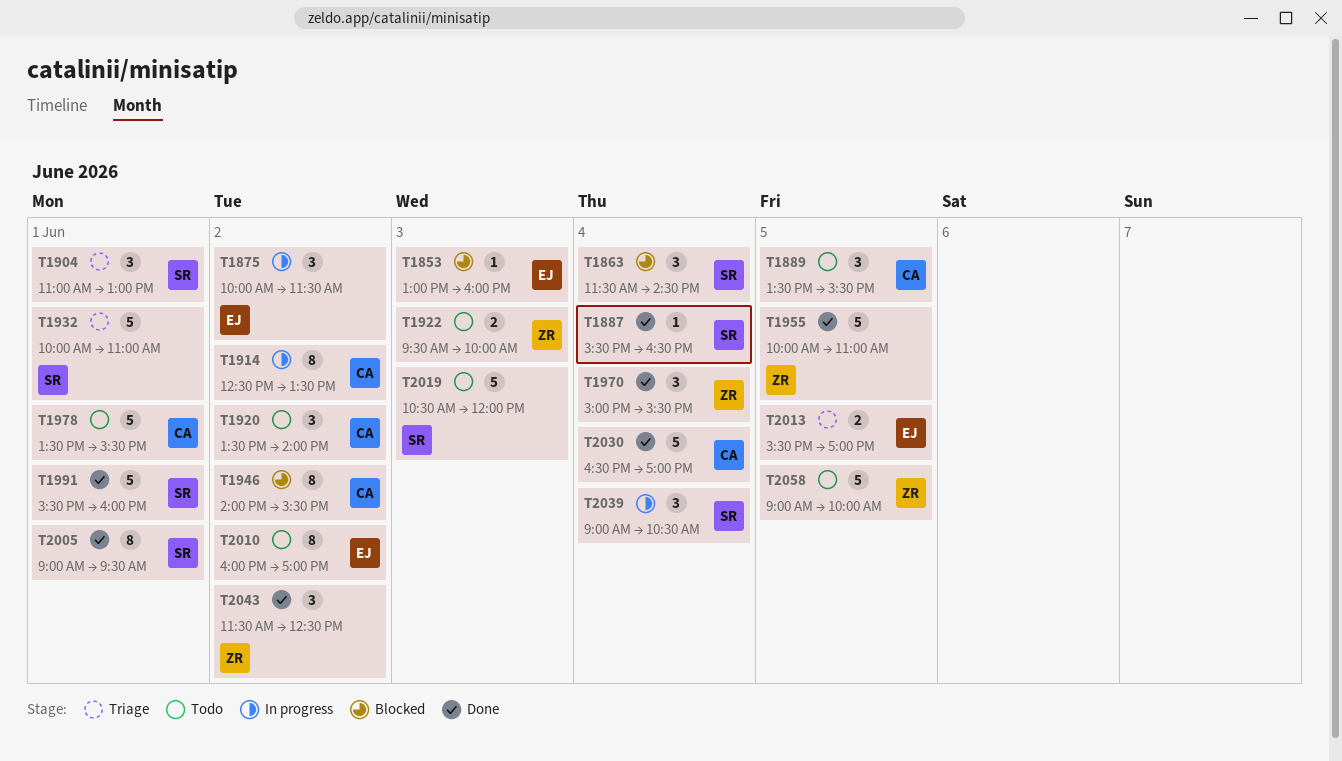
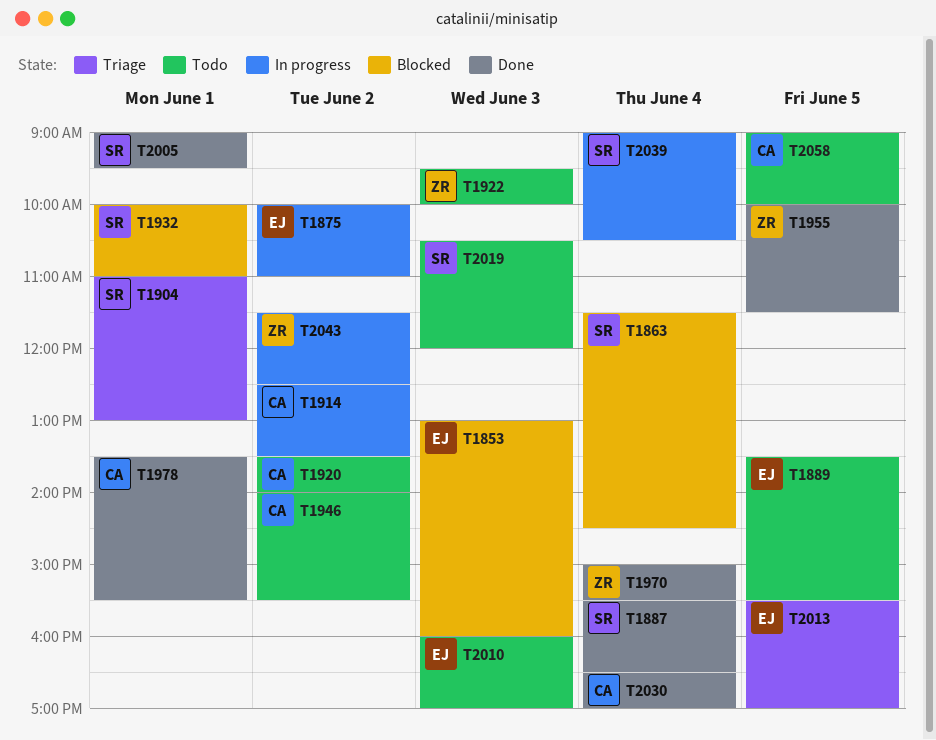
T1875, ends: 11:30 -> 11:00
T1889, owner: CA -> EJ
T1932, status: Triage -> Blocked
T1946, status: Blocked -> Todo
T1955, ends: 11:00 -> 11:30
T1978, status: Todo -> Done
T1991: present -> none
T2010, day: Jun 2 -> Jun 3
T2043, status: Done -> In progress
T2058, owner: ZR -> CA

